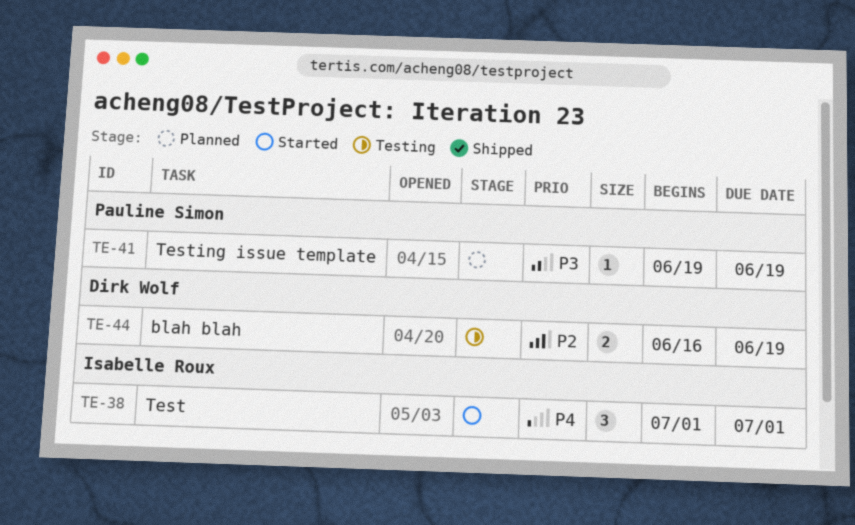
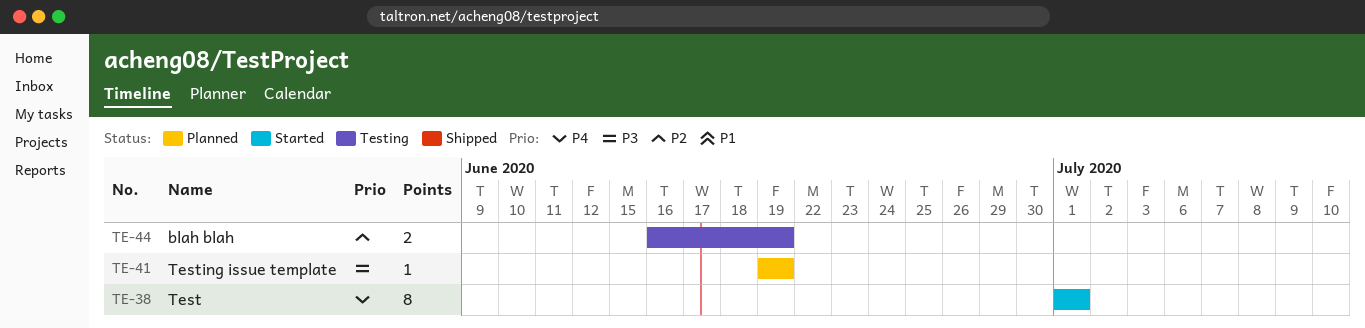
TE-38, estimate: 3 -> 8

